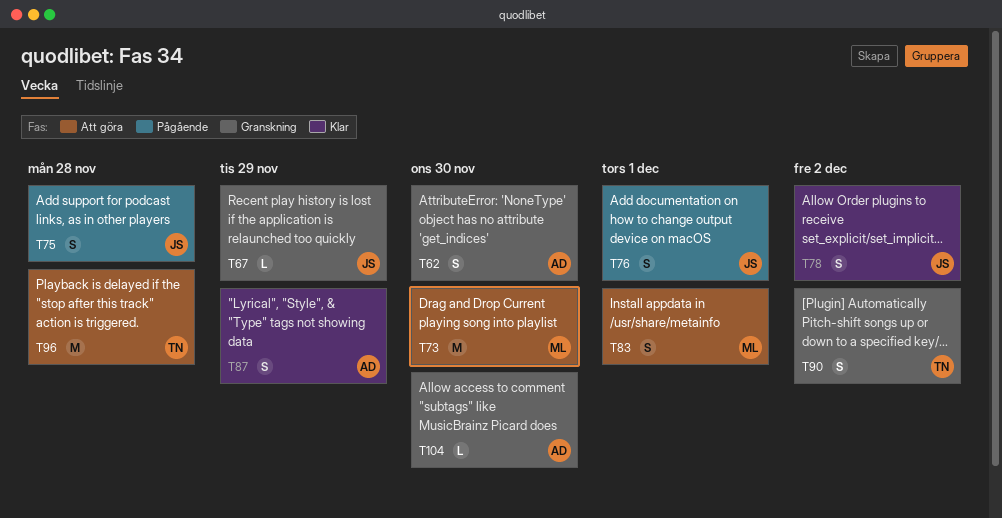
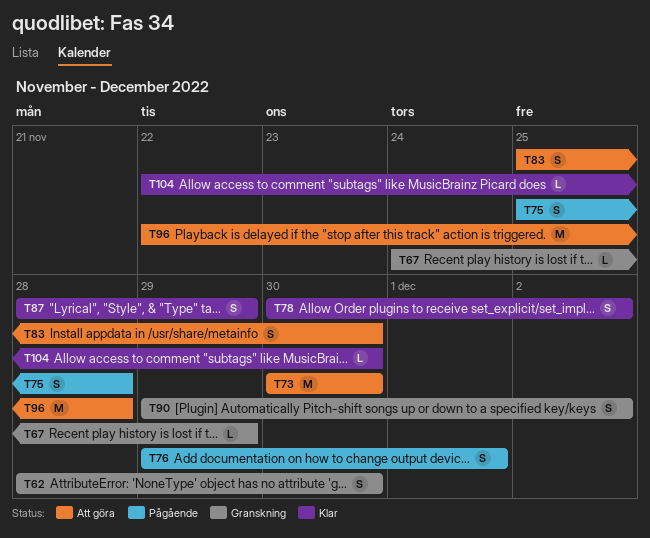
T83, due: Dec 1 -> Nov 30
T104, status: Granskning -> Klar

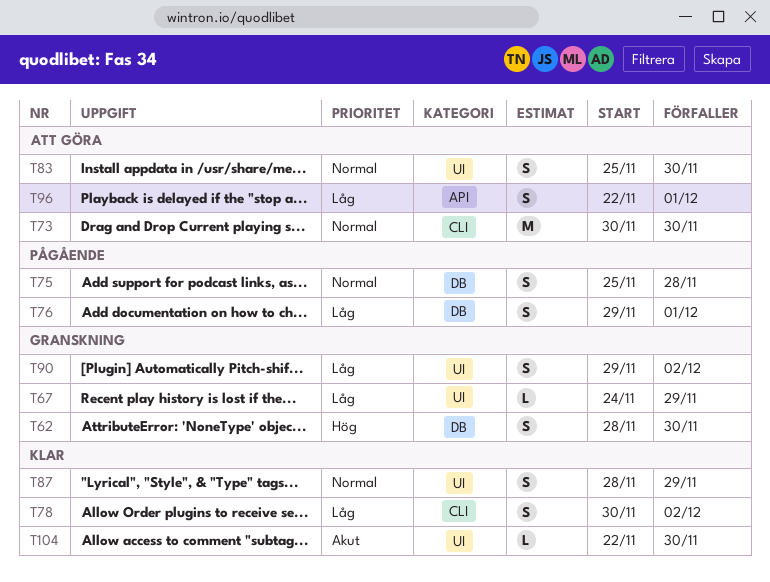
T96, estimate: M -> S
T96, due: Nov 28 -> Dec 1

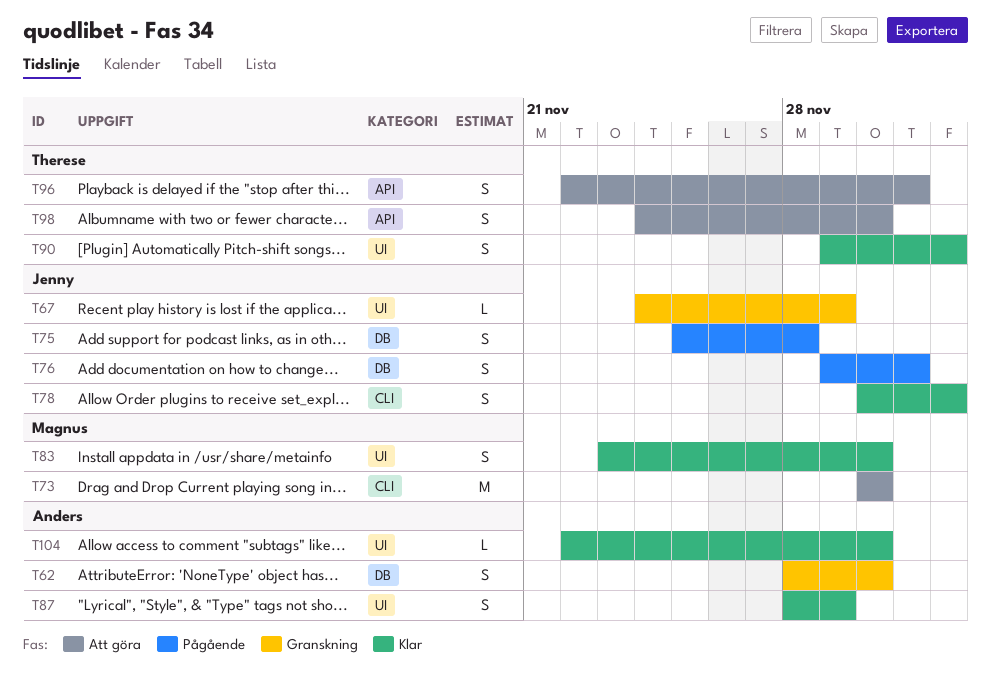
T83, status: Att göra -> Klar
T83, start: Nov 25 -> Nov 23
T90, status: Granskning -> Klar
T98: none -> present

